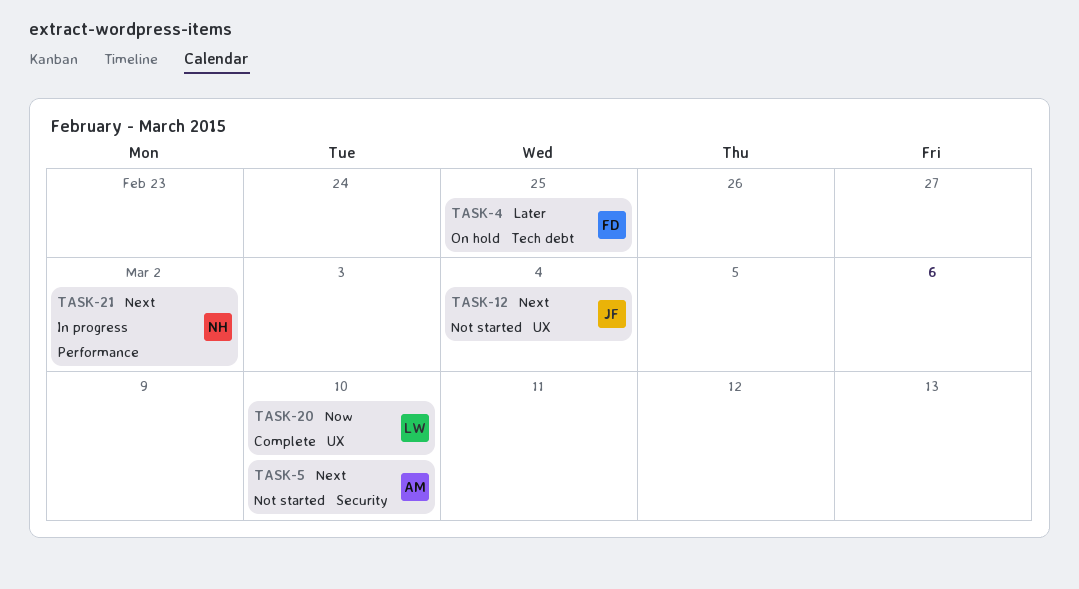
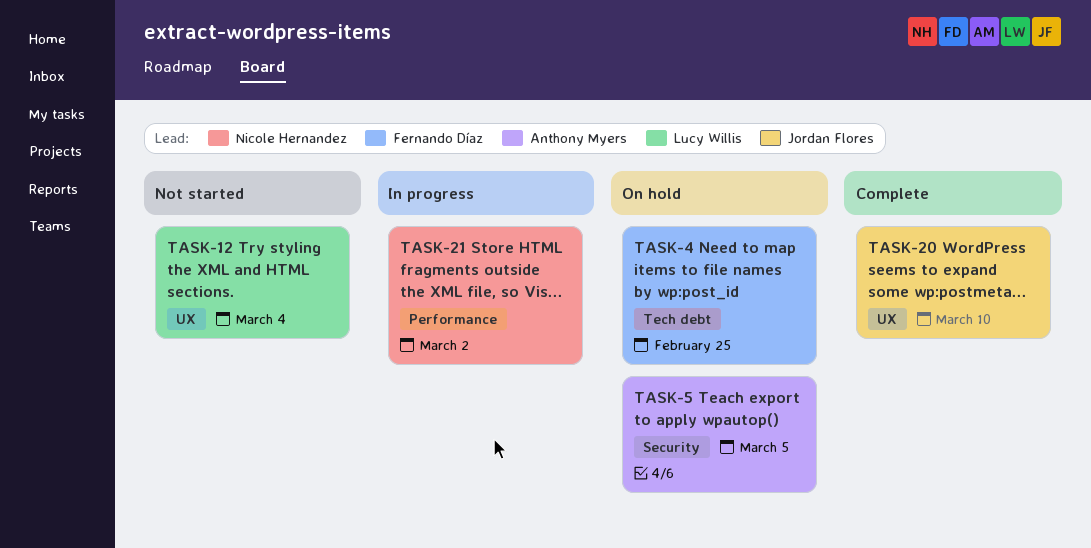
TASK-5, status: Not started -> On hold
TASK-5, due: Mar 10 -> Mar 5
TASK-12, owner: Jordan Flores -> Lucy Willis
TASK-20, owner: Lucy Willis -> Jordan Flores

